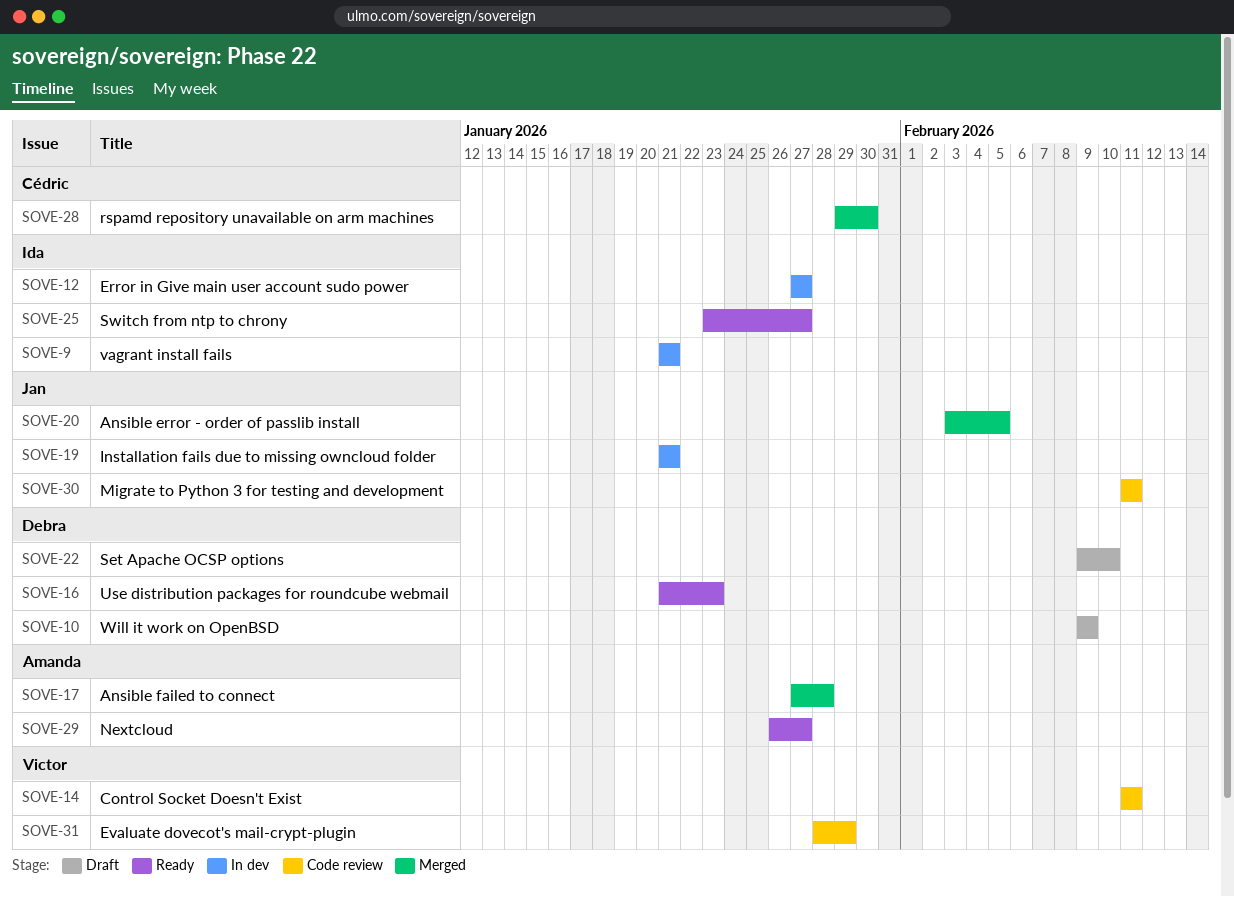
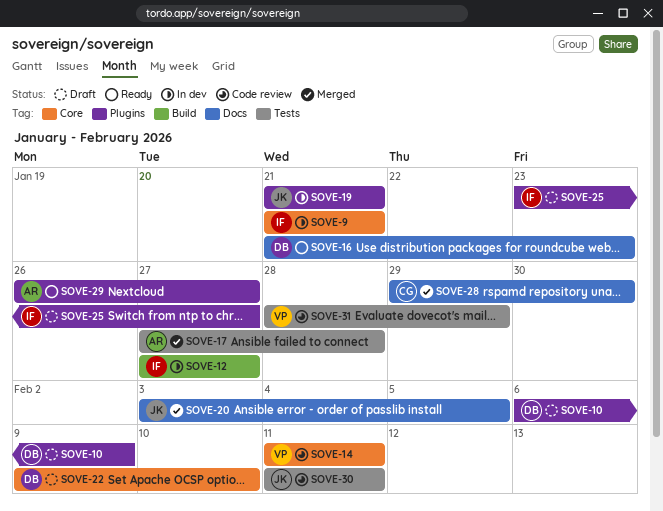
SOVE-10, start: Feb 9 -> Feb 6
SOVE-25, status: Ready -> Draft

